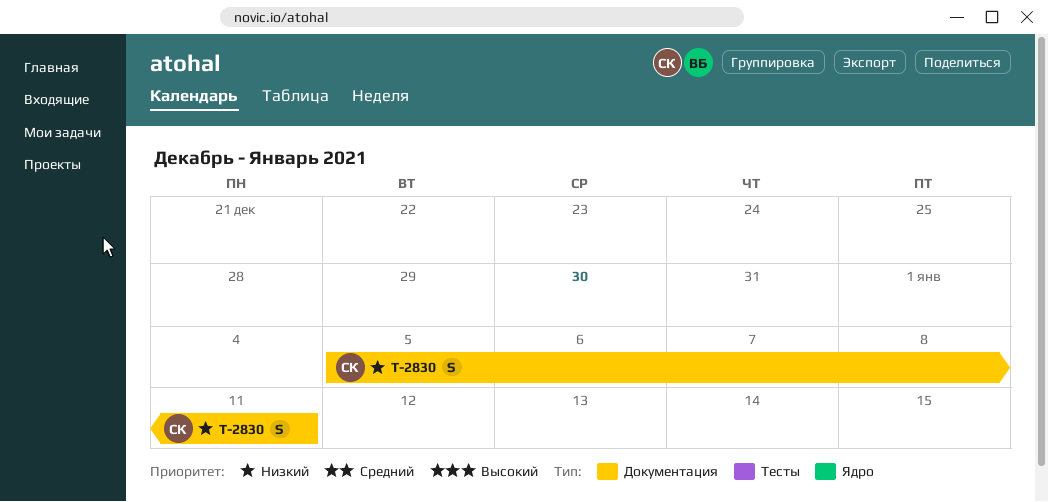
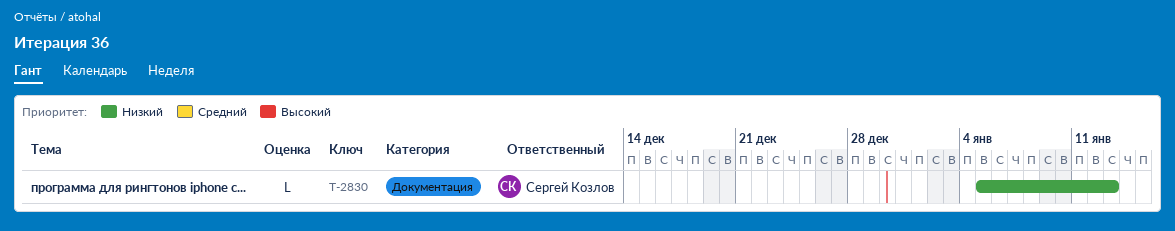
T-2830, estimate: S -> L
T-2830, due: Jan 11 -> Jan 13

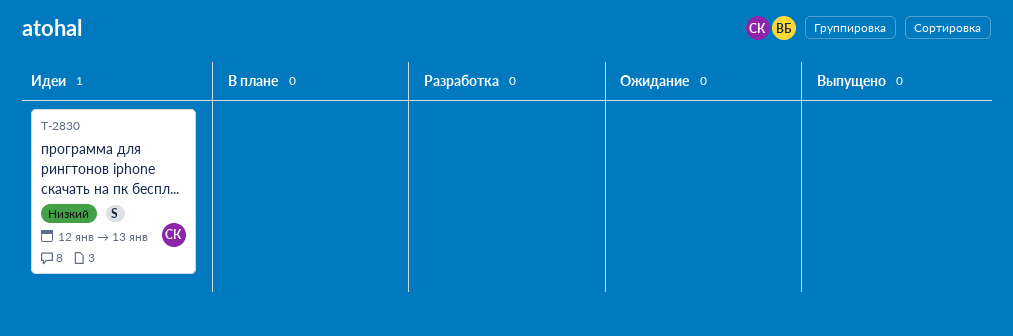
T-2830, estimate: L -> S
T-2830, start: Jan 5 -> Jan 12

